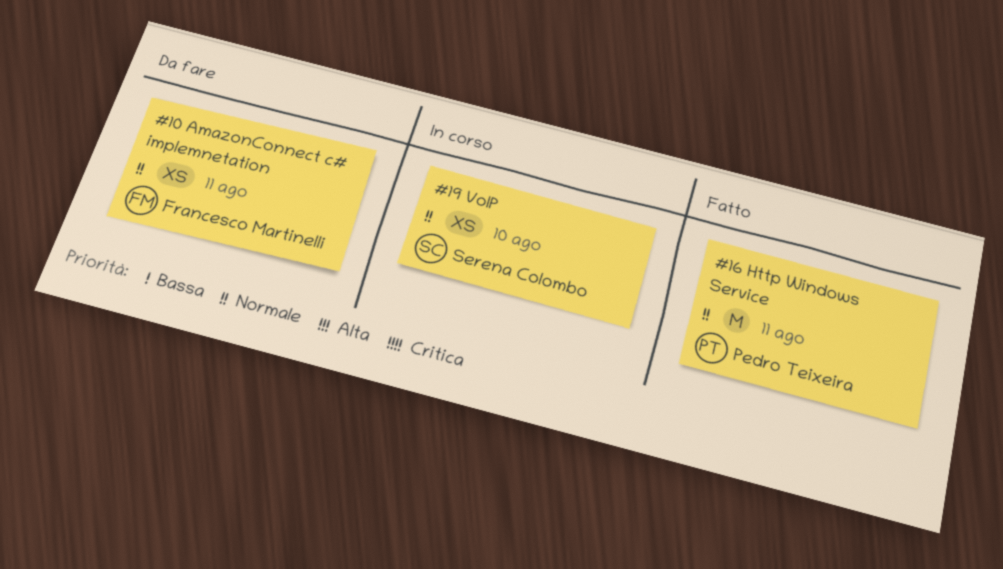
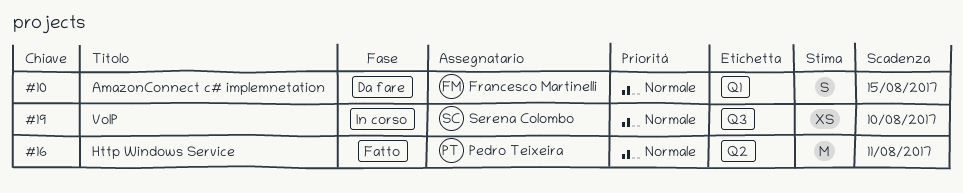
#10, estimate: XS -> S
#10, due: Aug 11 -> Aug 15

